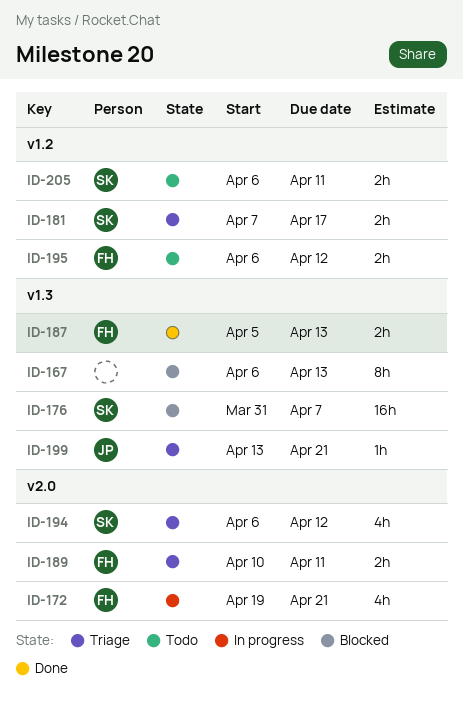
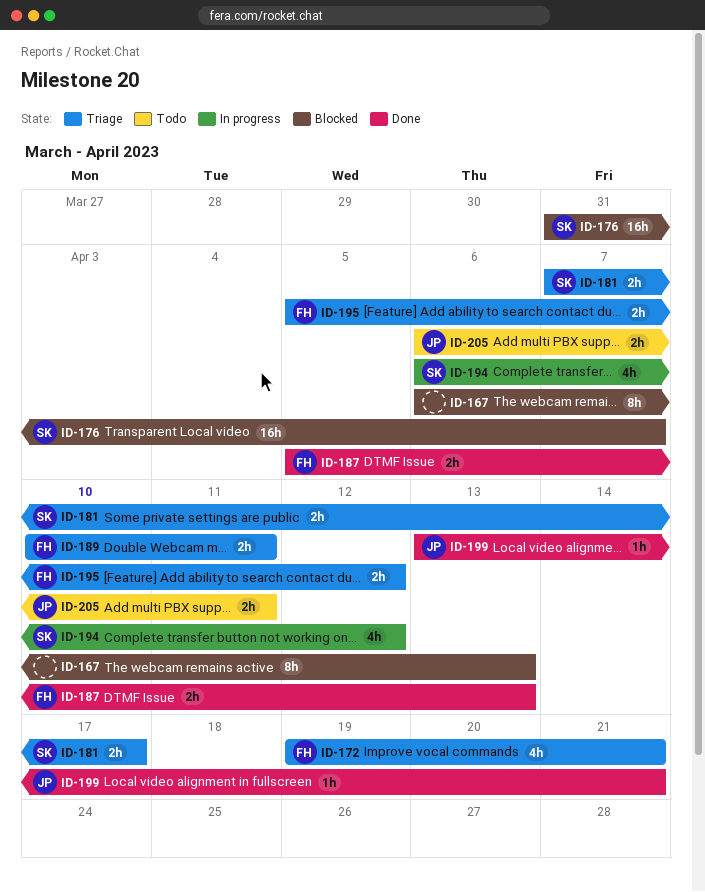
ID-172, status: In progress -> Triage
ID-194, status: Triage -> In progress
ID-195, status: Todo -> Triage
ID-195, start: Apr 6 -> Apr 5
ID-199, status: Triage -> Done
ID-205, owner: SK -> JP

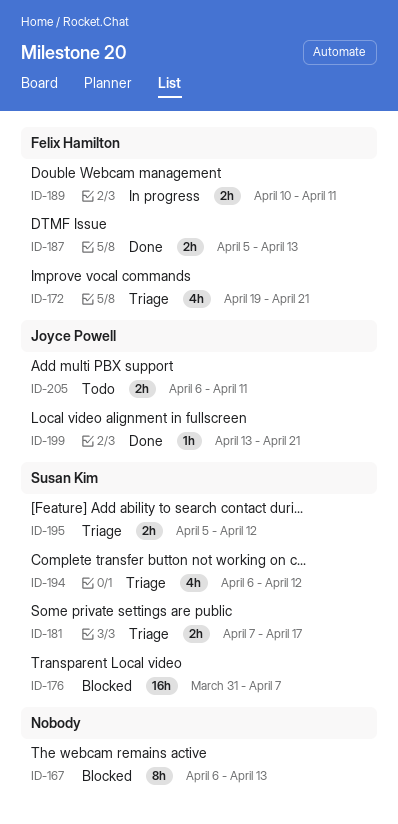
ID-189, status: Triage -> In progress
ID-194, status: In progress -> Triage
ID-195, owner: Felix Hamilton -> Susan Kim

